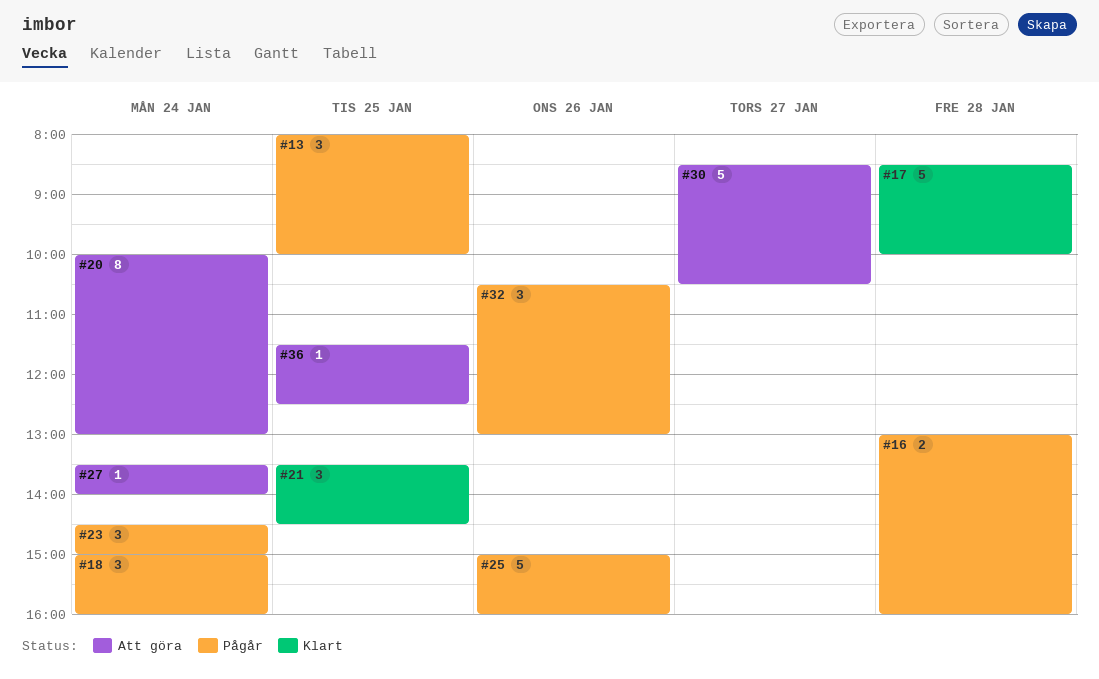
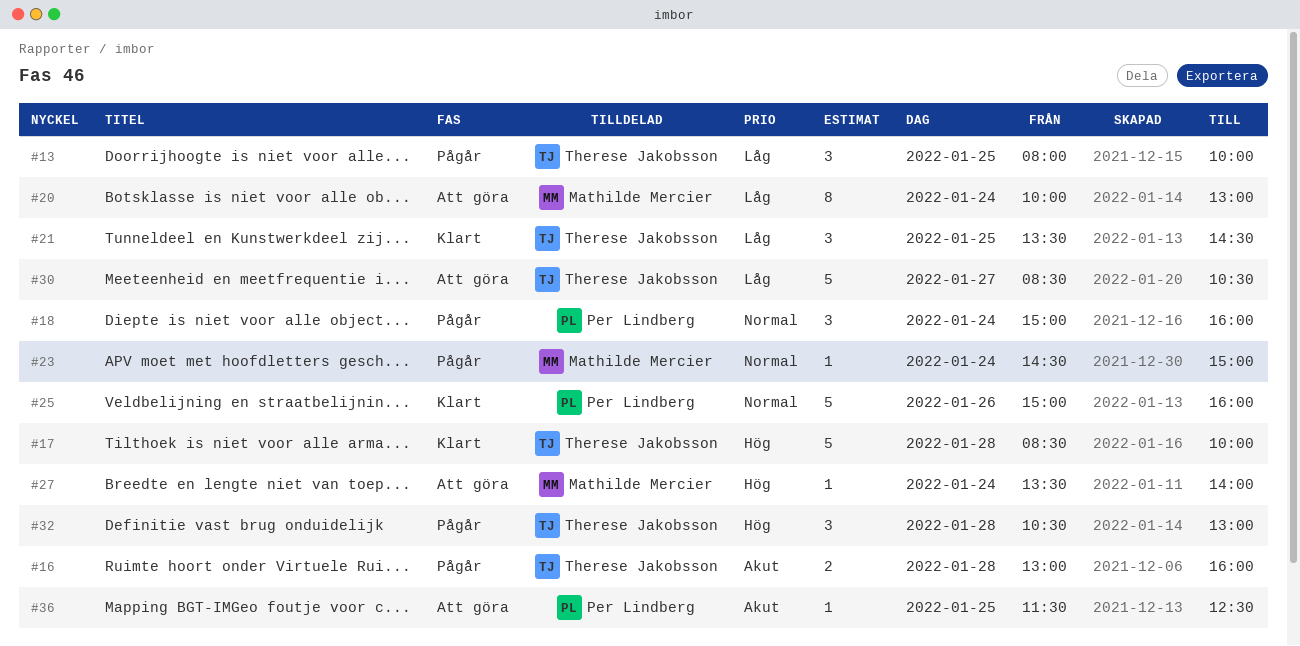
#23, estimate: 3 -> 1
#25, status: Pågår -> Klart
#32, day: Jan 26 -> Jan 28

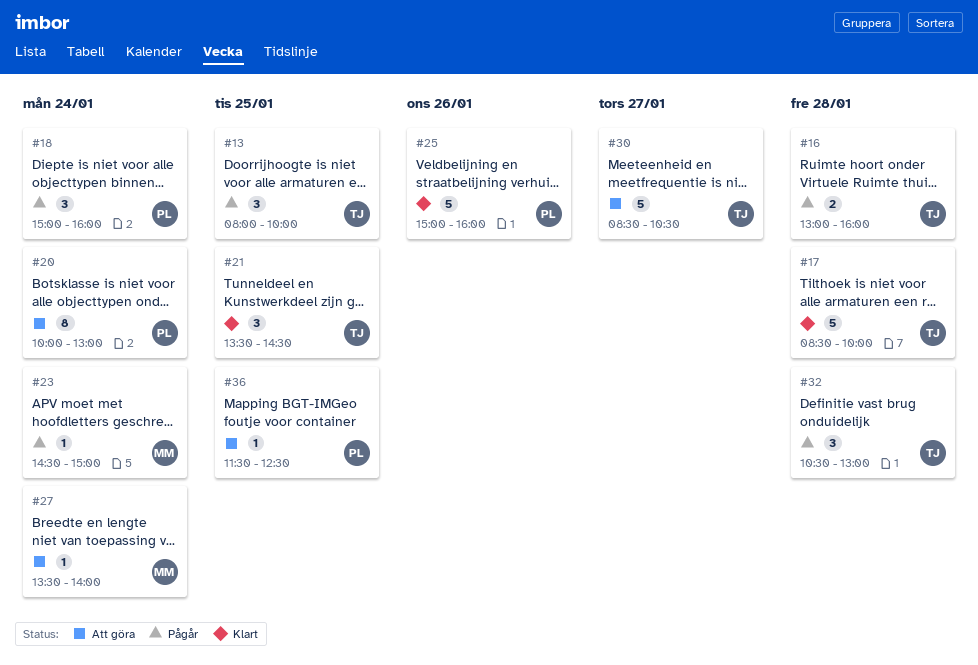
#20, owner: Mathilde Mercier -> Per Lindberg

